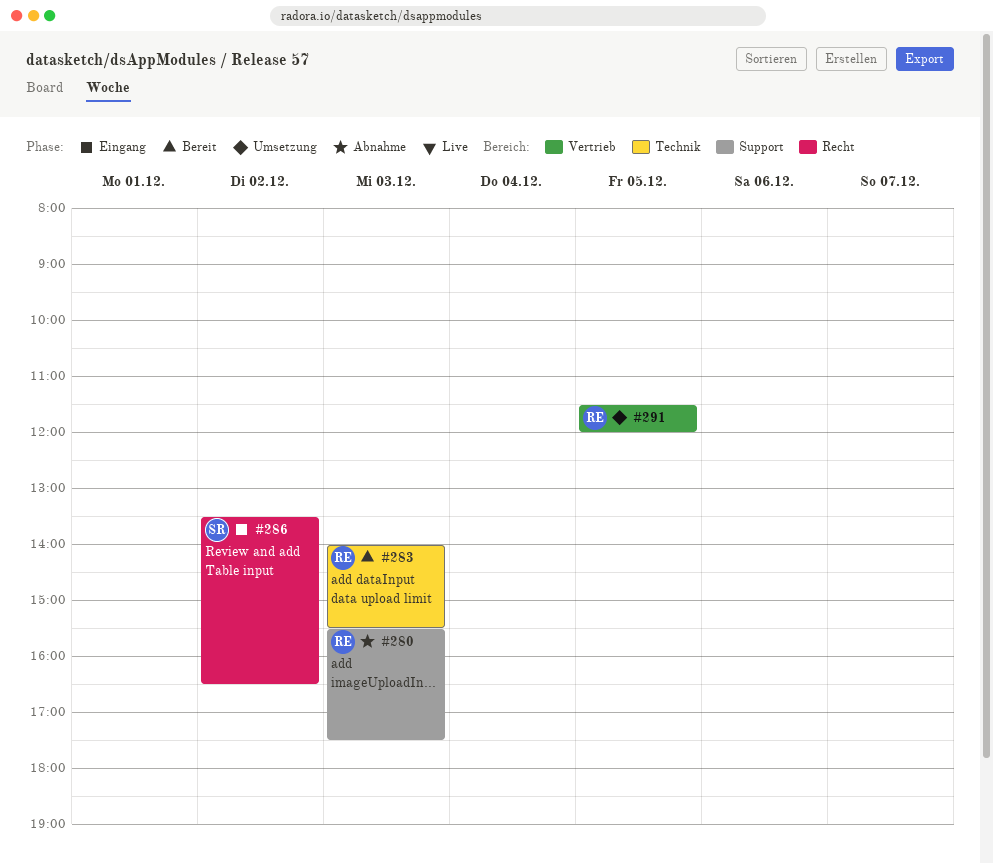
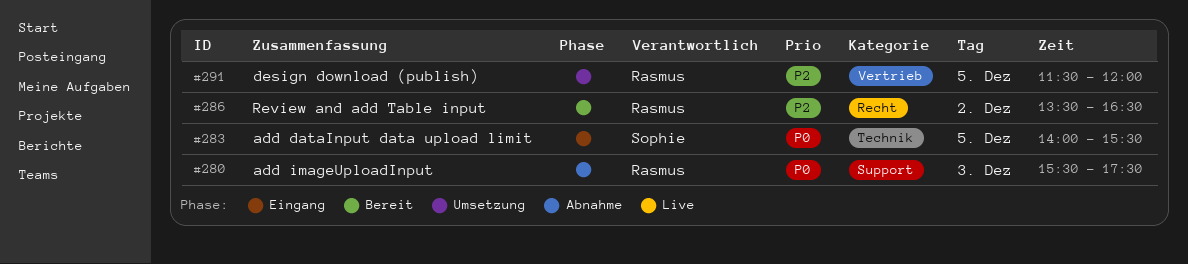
#283, status: Bereit -> Eingang
#283, owner: Rasmus -> Sophie
#283, day: Dec 3 -> Dec 5
#286, status: Eingang -> Bereit
#286, owner: Sophie -> Rasmus

